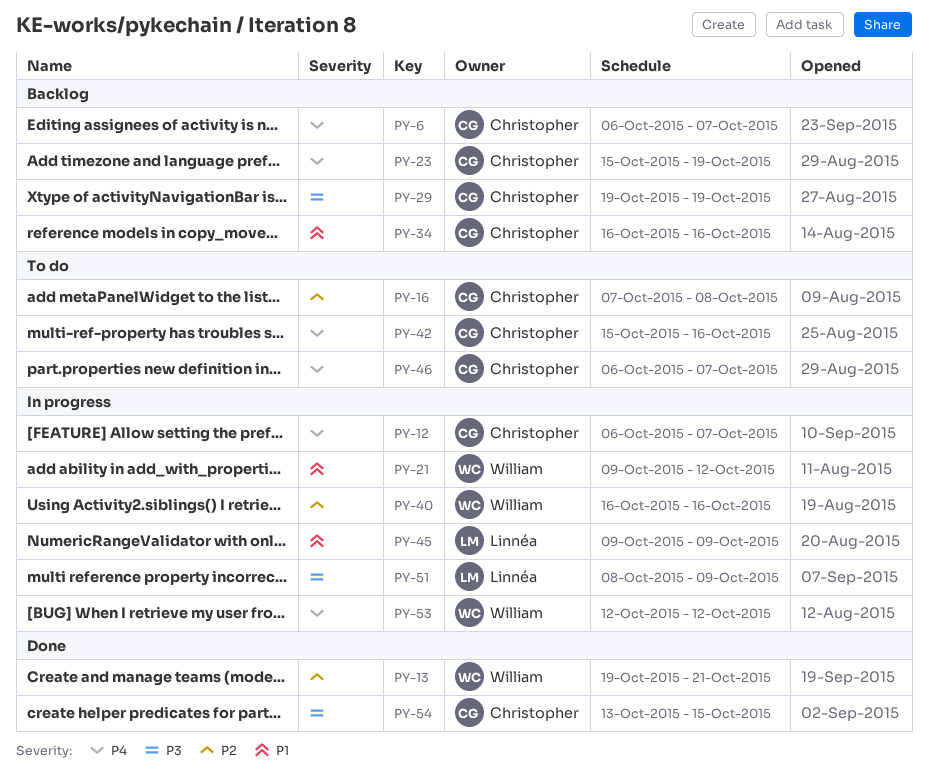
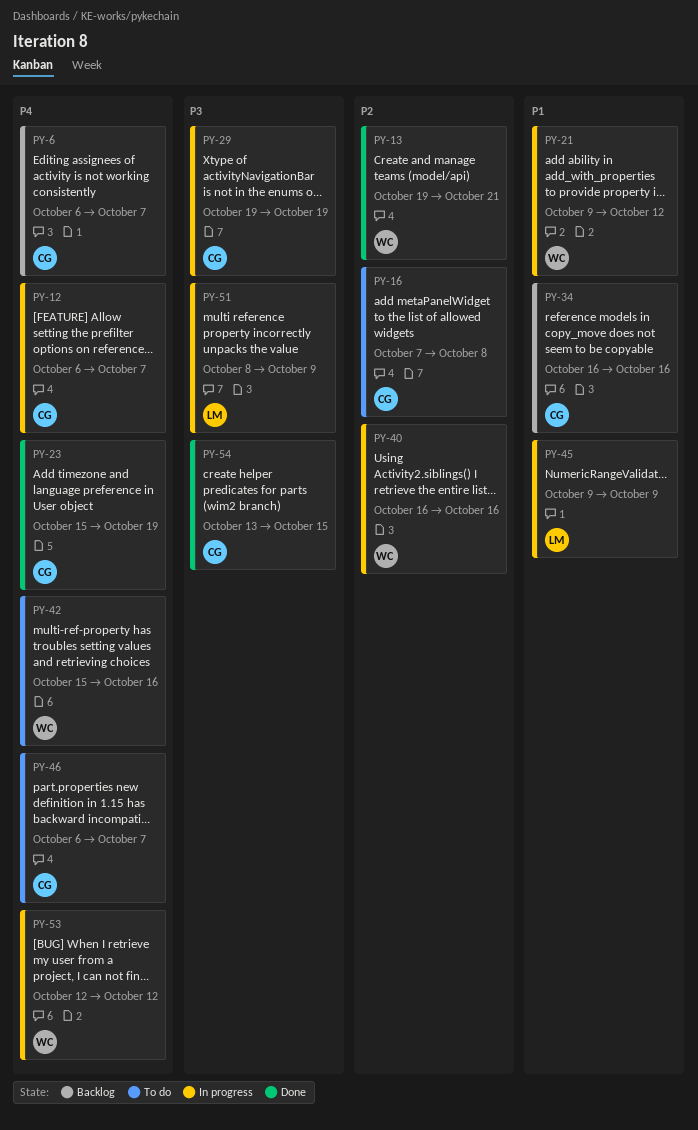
PY-23, status: Backlog -> Done
PY-29, status: Backlog -> In progress
PY-42, owner: Christopher -> William

